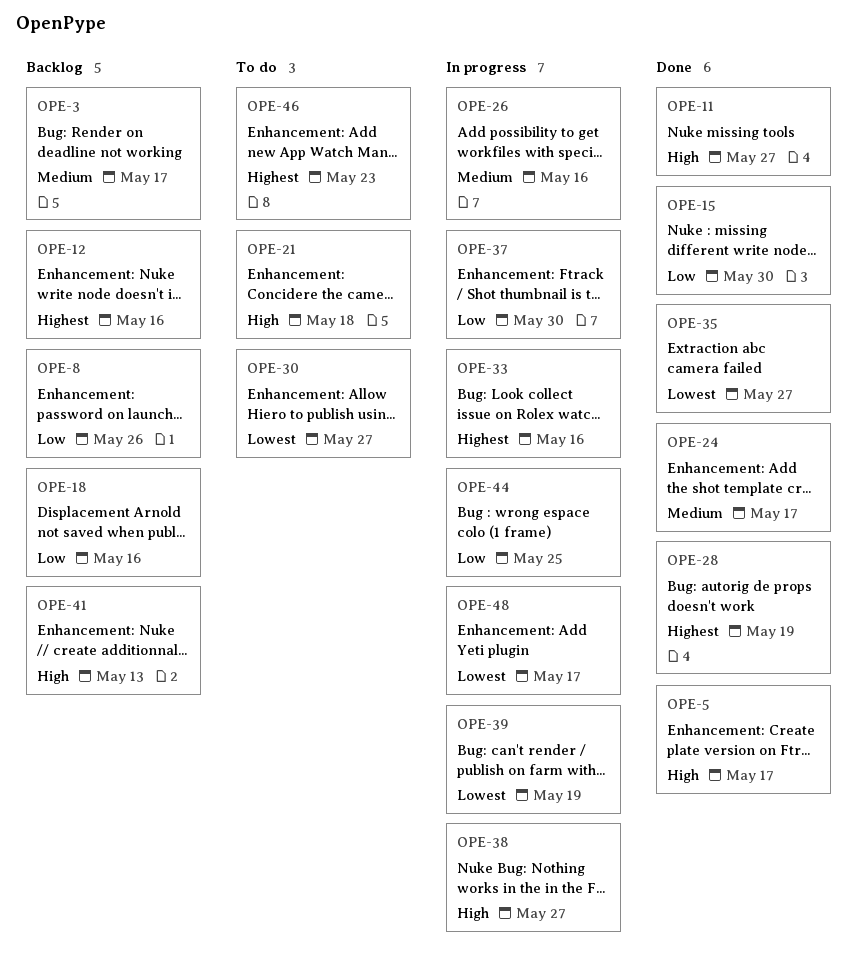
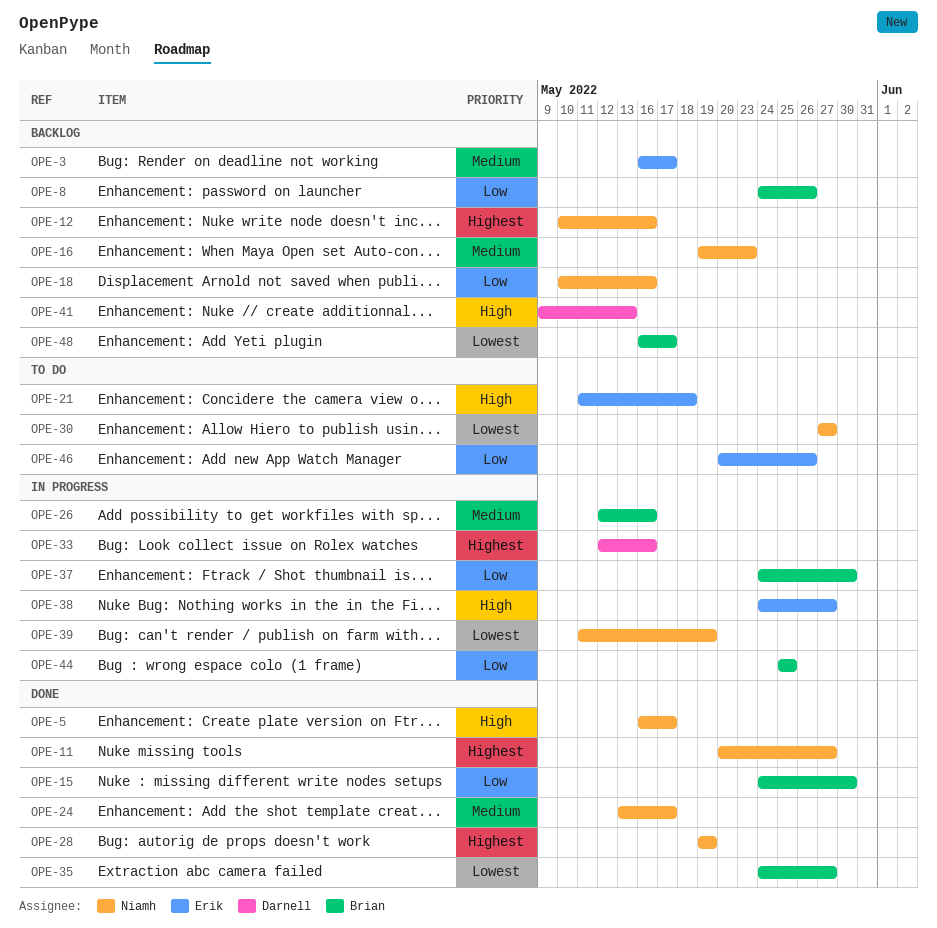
OPE-11, priority: High -> Highest
OPE-16: none -> present
OPE-46, priority: Highest -> Low
OPE-46, due: May 23 -> May 26
OPE-48, status: In progress -> Backlog

